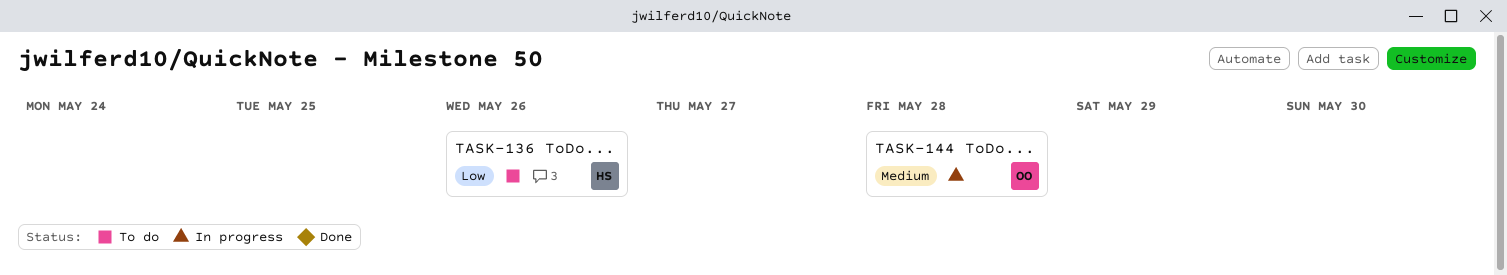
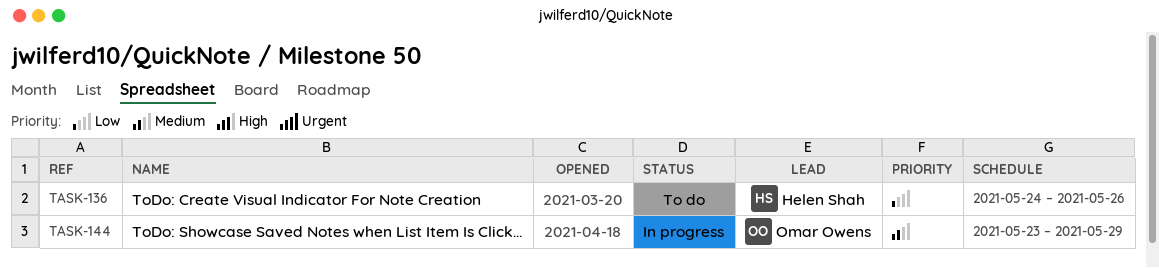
TASK-144, due: May 28 -> May 29

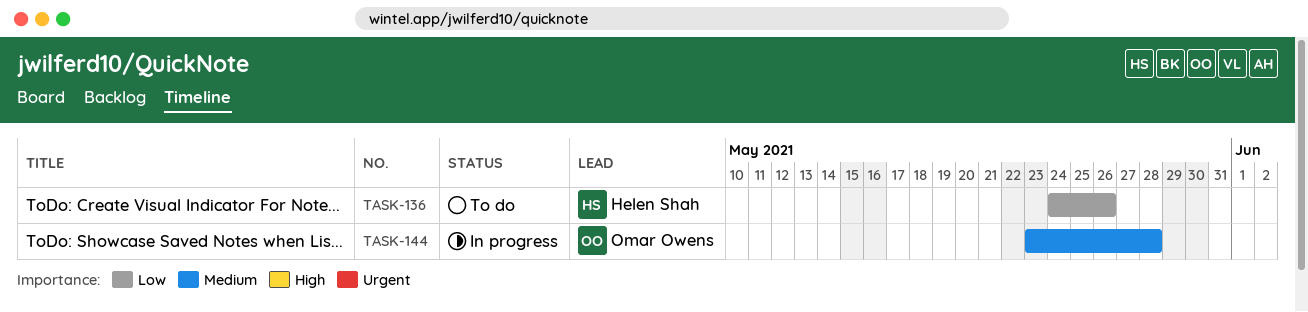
TASK-144, due: May 29 -> May 28

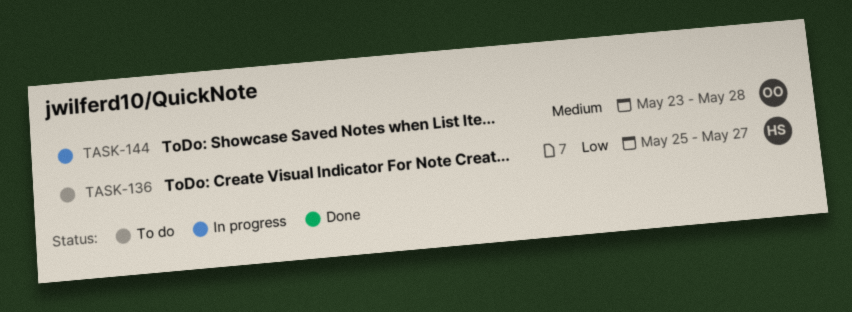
TASK-136, start: May 24 -> May 25
TASK-136, due: May 26 -> May 27

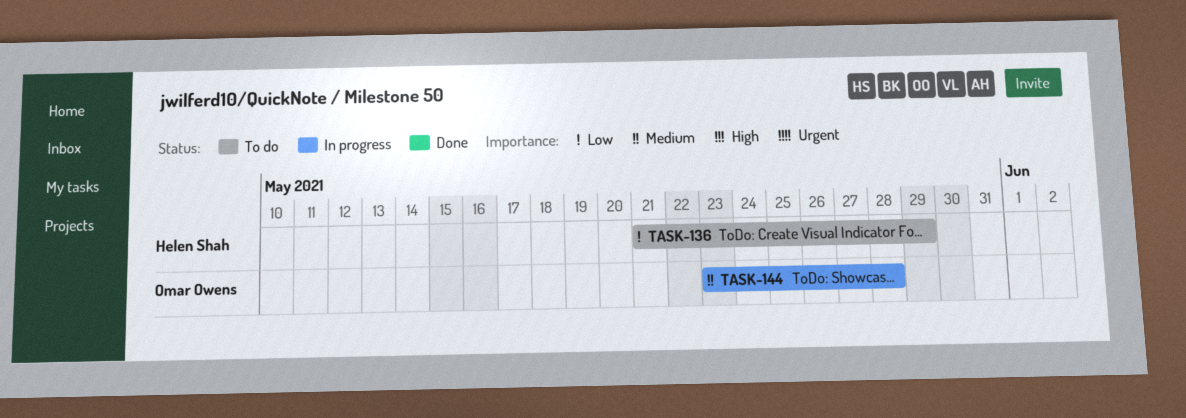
TASK-136, start: May 25 -> May 21
TASK-136, due: May 27 -> May 29

